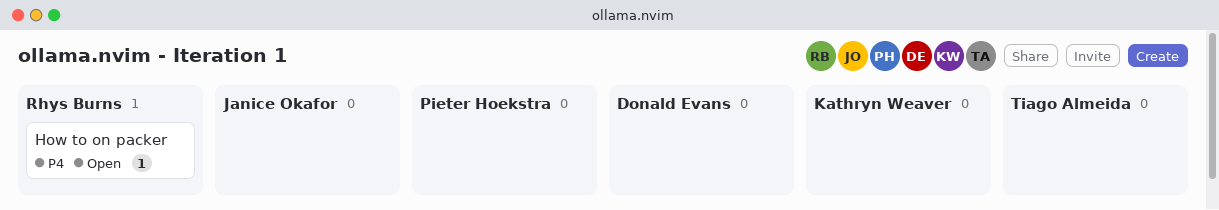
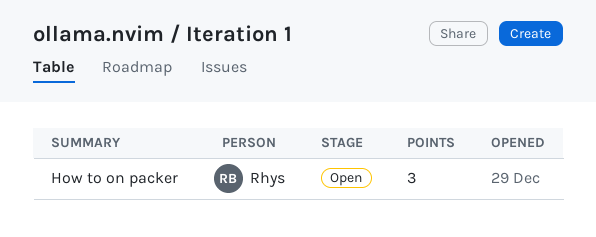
How to on packer, estimate: 1 -> 3

